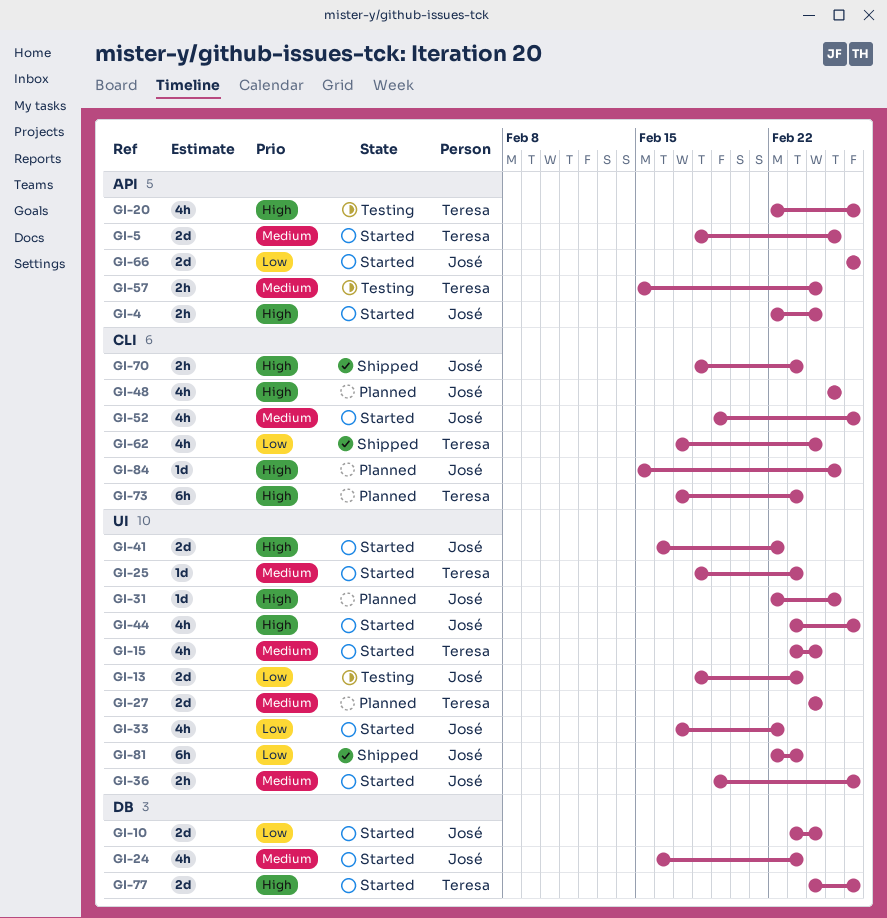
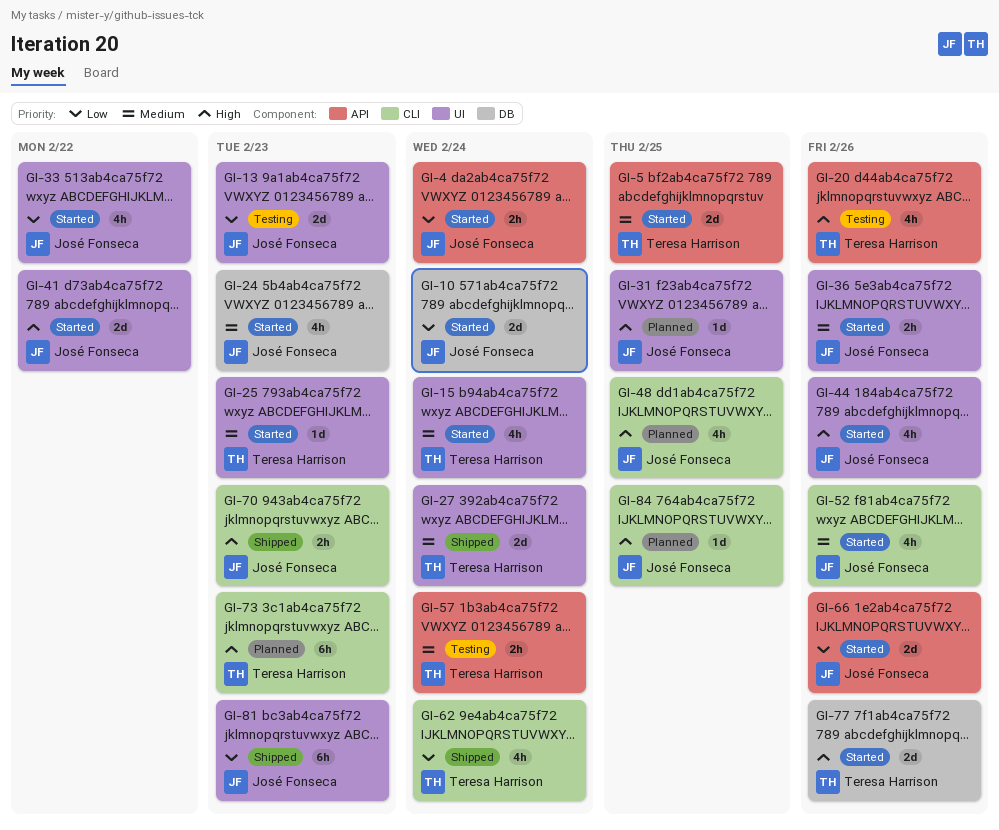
GI-4, priority: High -> Low
GI-27, status: Planned -> Shipped

